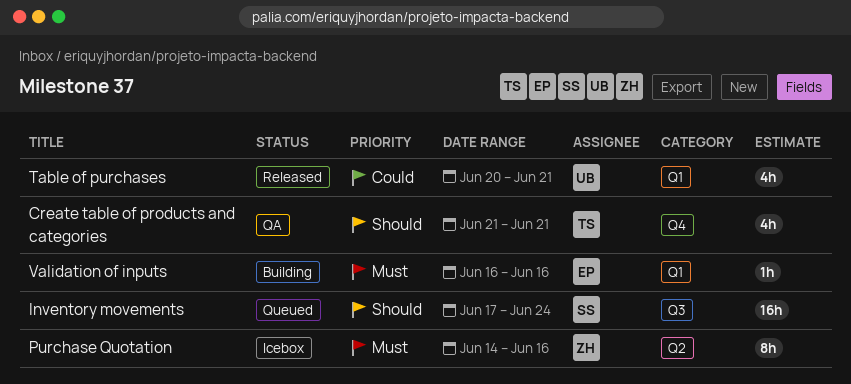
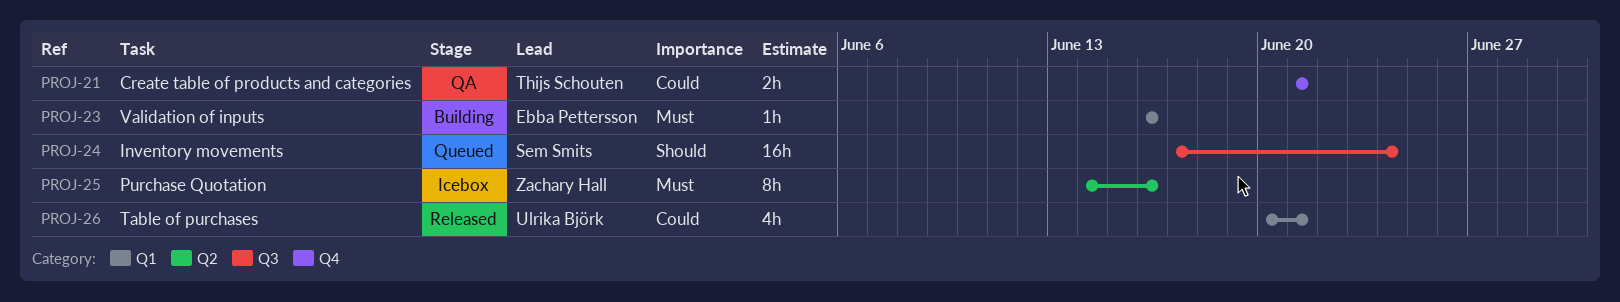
Create table of products and categories, priority: Should -> Could
Create table of products and categories, estimate: 4h -> 2h

